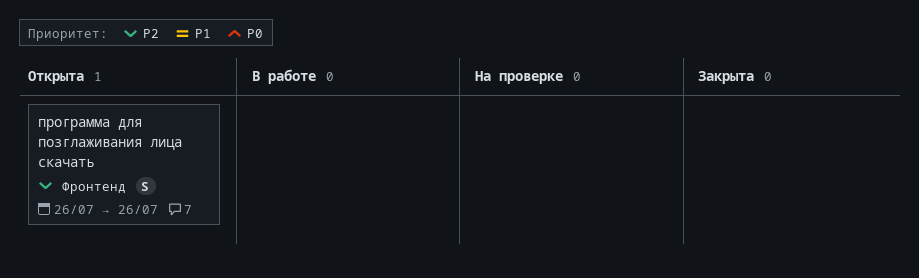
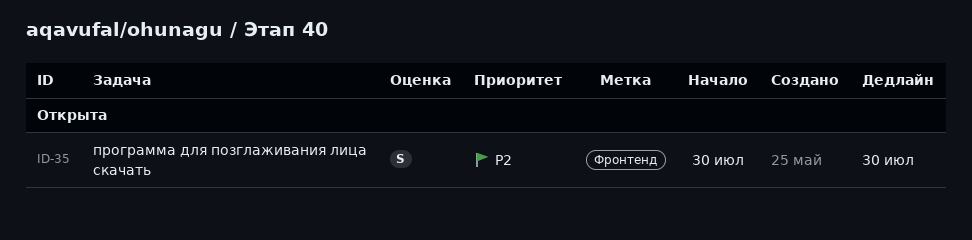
программа для позглаживания лица скачать, start: Jul 26 -> Jul 30
программа для позглаживания лица скачать, due: Jul 26 -> Jul 30

